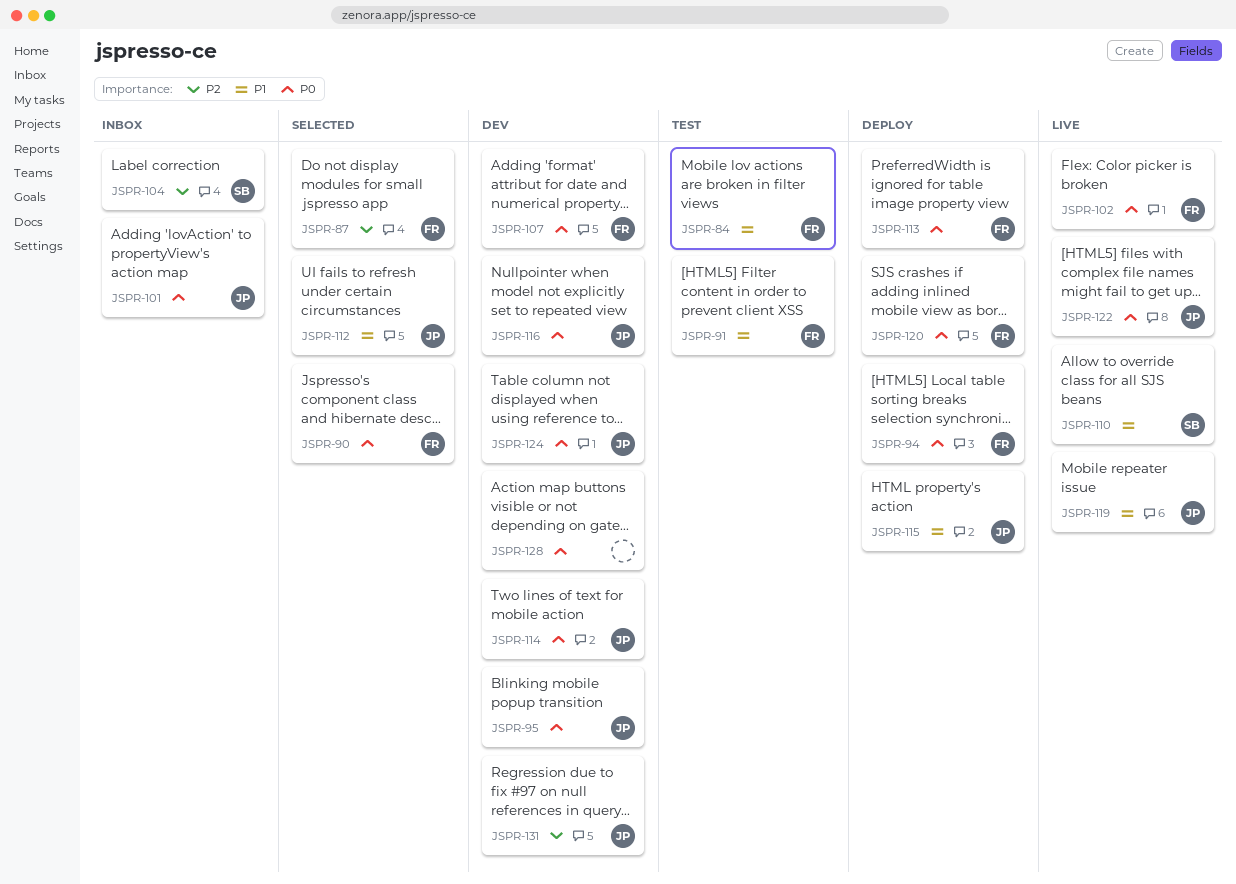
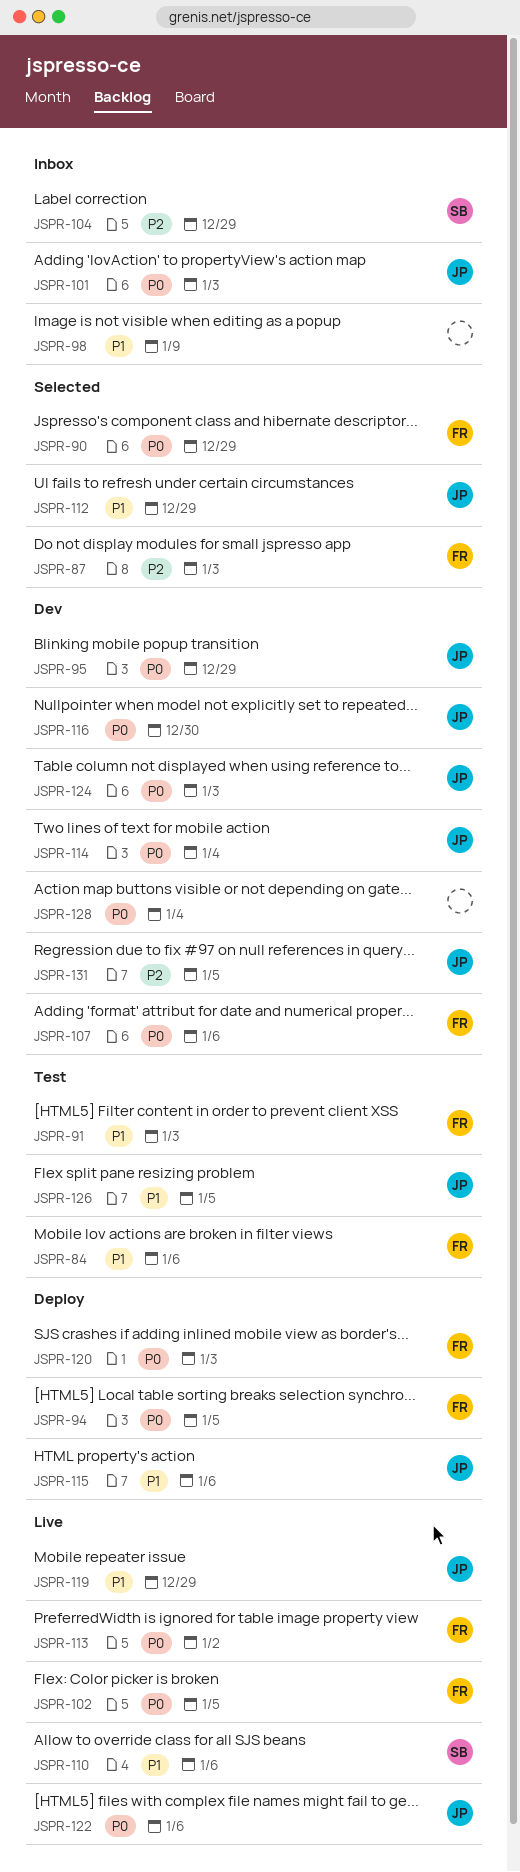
JSPR-98: none -> present
JSPR-113, status: Deploy -> Live
JSPR-126: none -> present

